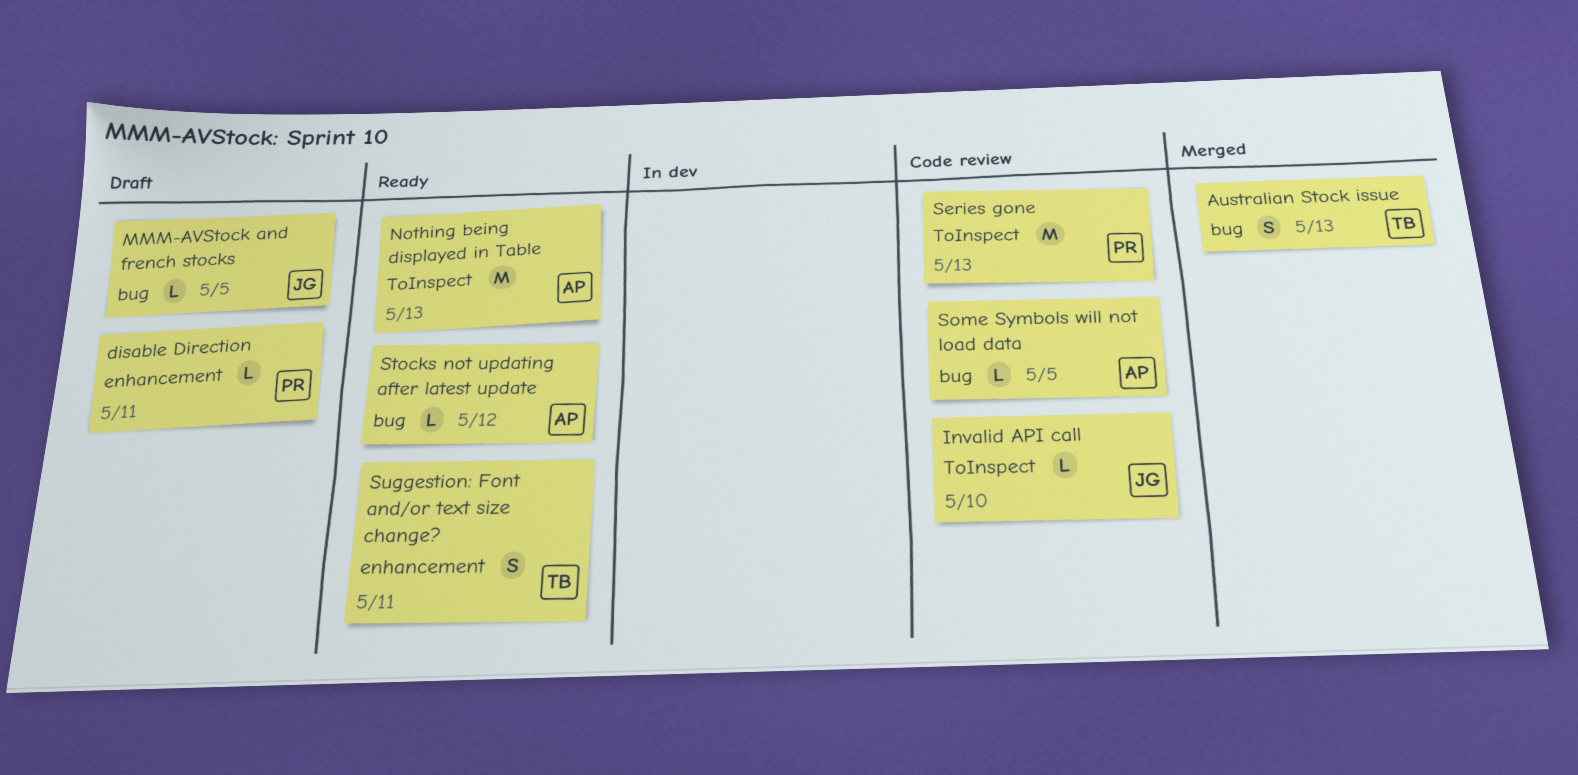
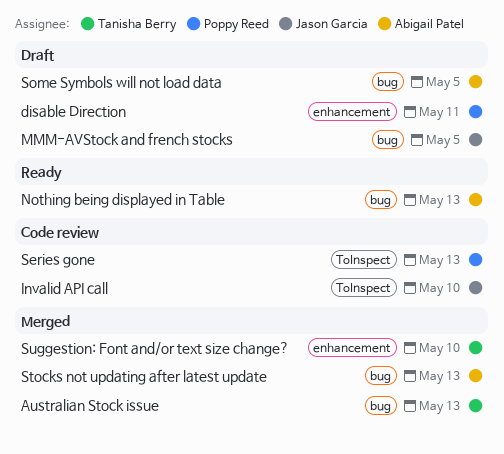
Nothing being displayed in Table, label: ToInspect -> bug
Some Symbols will not load data, status: Code review -> Draft
Stocks not updating after latest update, status: Ready -> Merged
Stocks not updating after latest update, due: May 12 -> May 13
Suggestion: Font and/or text size change?, status: Ready -> Merged
Suggestion: Font and/or text size change?, due: May 11 -> May 10

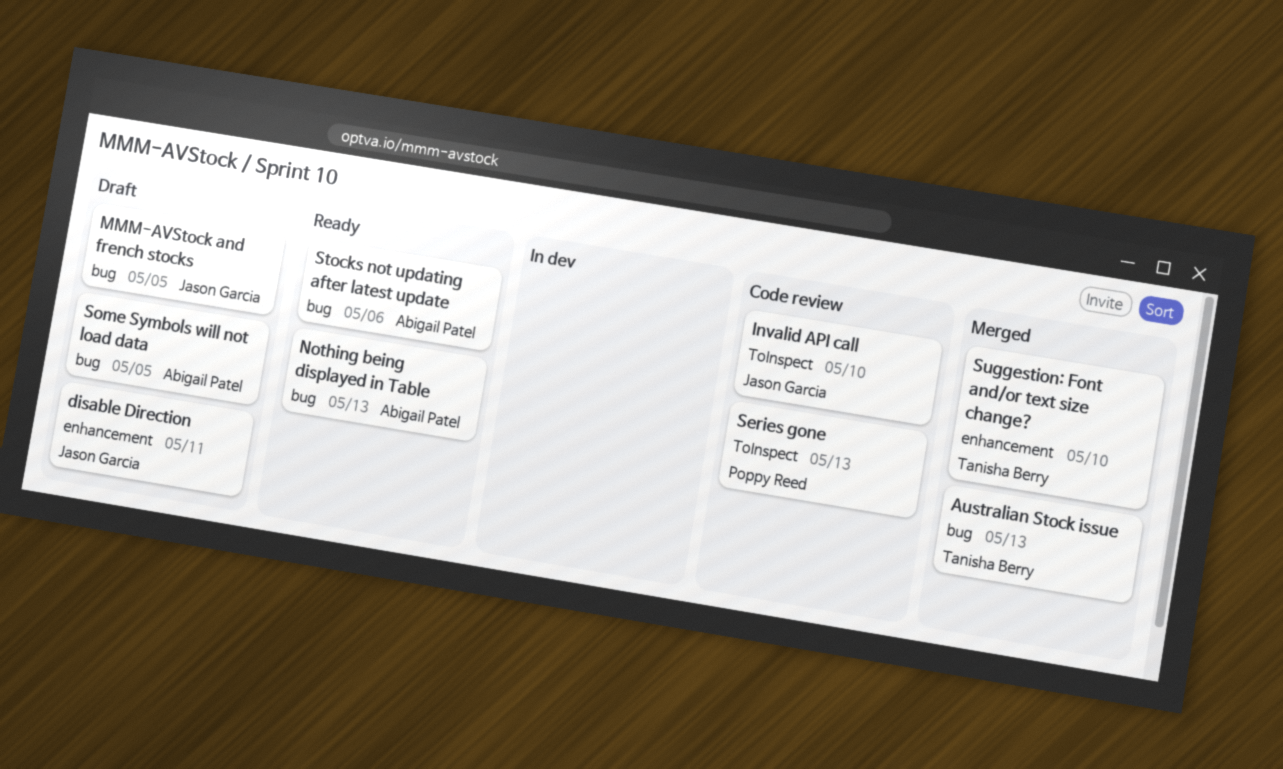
disable Direction, owner: Poppy Reed -> Jason Garcia
Stocks not updating after latest update, status: Merged -> Ready
Stocks not updating after latest update, due: May 13 -> May 6

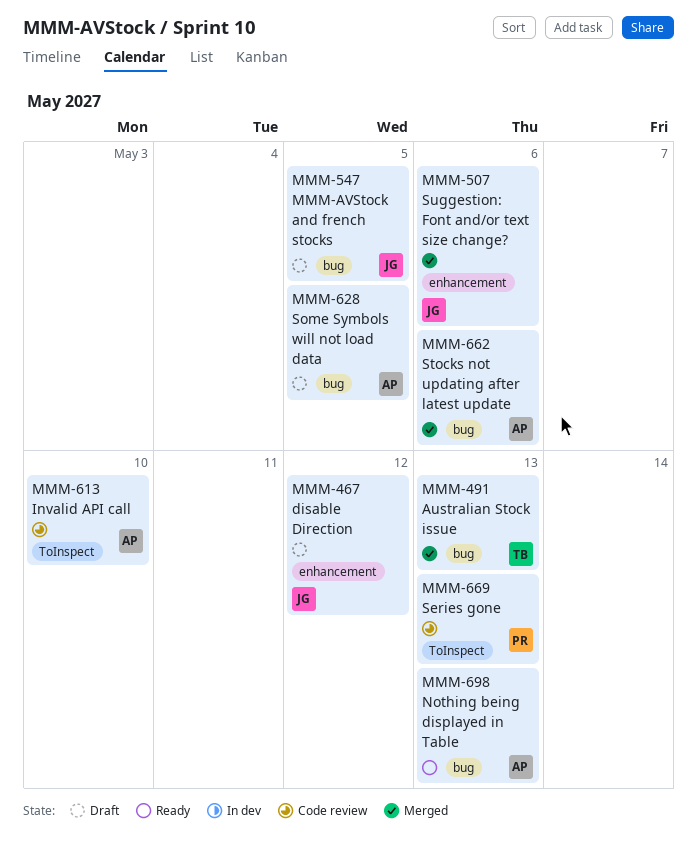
disable Direction, due: May 11 -> May 12
Invalid API call, owner: Jason Garcia -> Abigail Patel
Stocks not updating after latest update, status: Ready -> Merged
Suggestion: Font and/or text size change?, owner: Tanisha Berry -> Jason Garcia
Suggestion: Font and/or text size change?, due: May 10 -> May 6

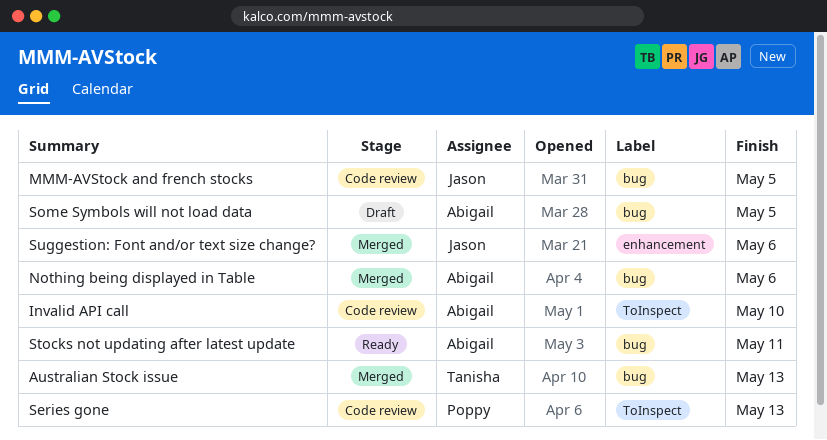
disable Direction: present -> none
MMM-AVStock and french stocks, status: Draft -> Code review
Nothing being displayed in Table, status: Ready -> Merged
Nothing being displayed in Table, due: May 13 -> May 6
Stocks not updating after latest update, status: Merged -> Ready
Stocks not updating after latest update, due: May 6 -> May 11

